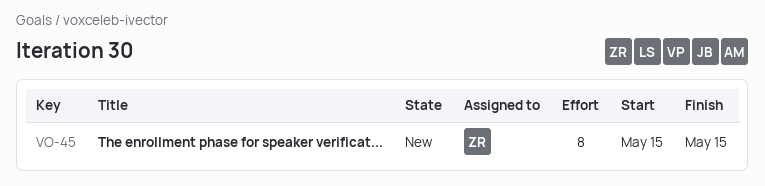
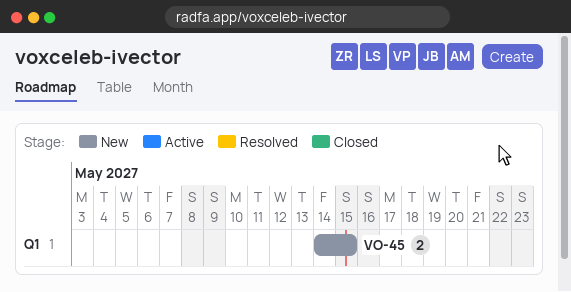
VO-45, estimate: 8 -> 2
VO-45, start: May 15 -> May 14

